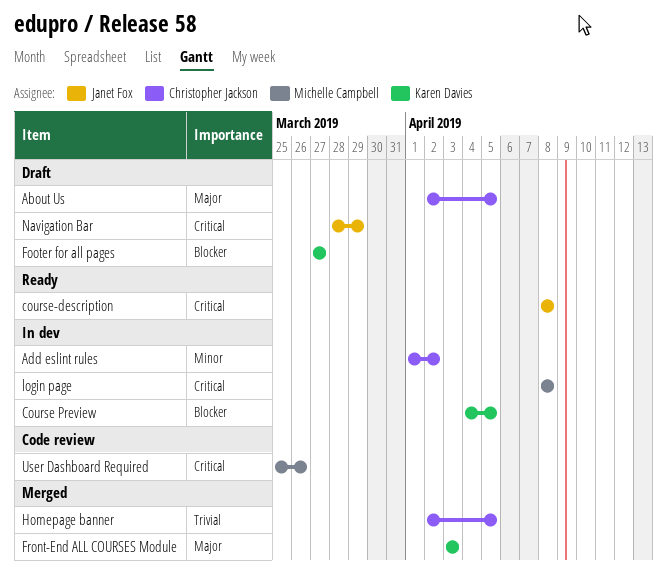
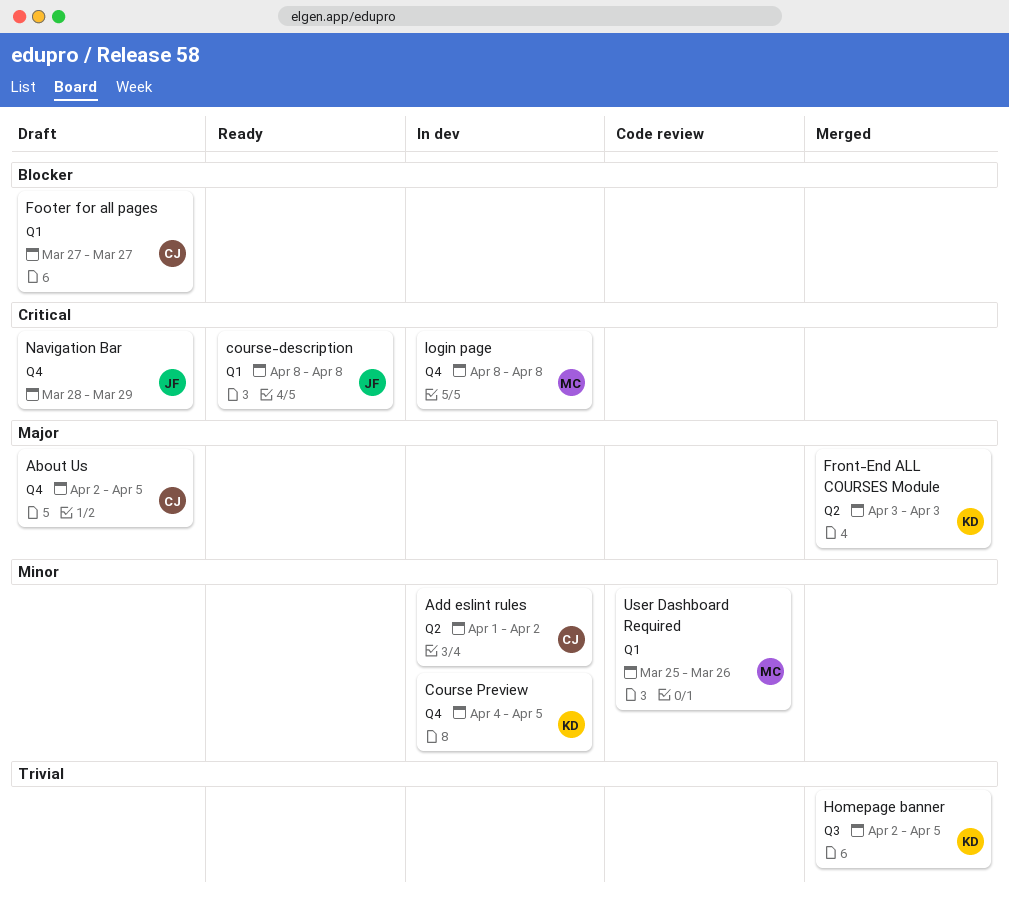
Course Preview, priority: Blocker -> Minor
Footer for all pages, owner: Karen Davies -> Christopher Jackson
Homepage banner, owner: Christopher Jackson -> Karen Davies
User Dashboard Required, priority: Critical -> Minor

